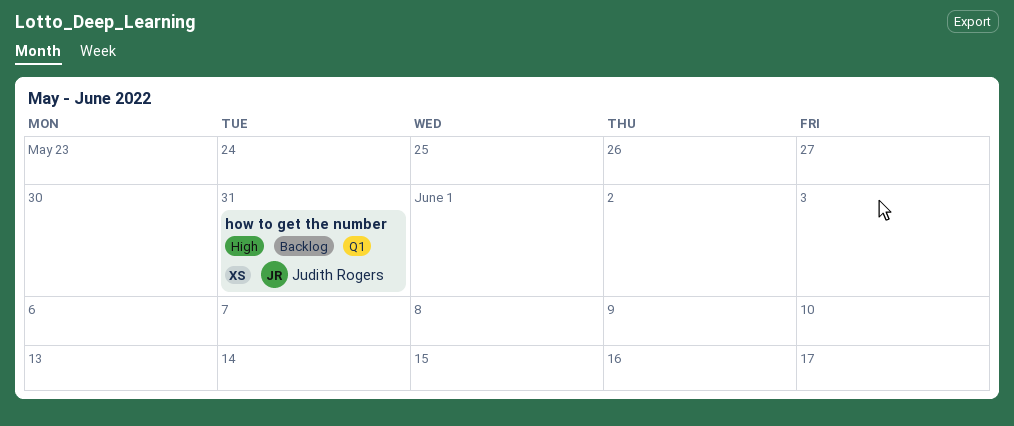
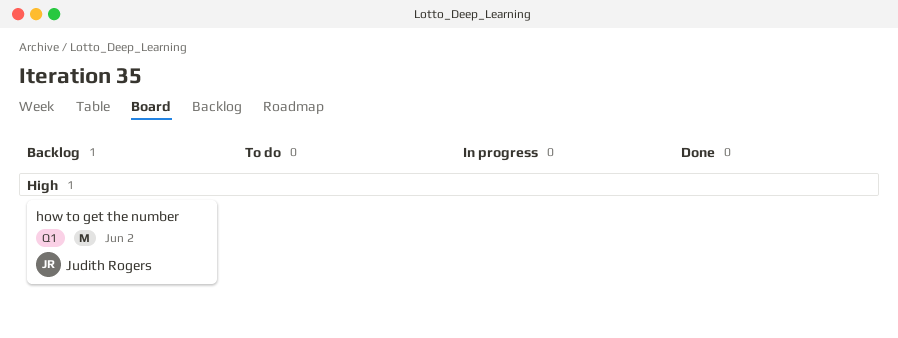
how to get the number, estimate: XS -> M
how to get the number, due: May 31 -> Jun 2

